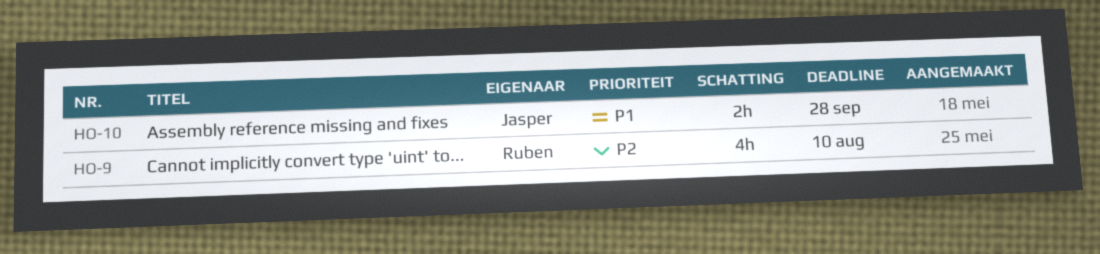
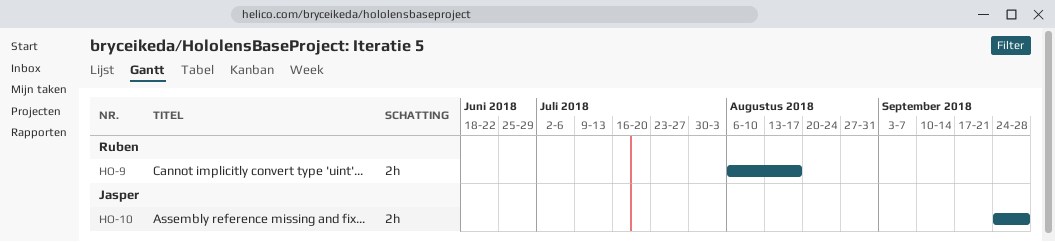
HO-9, estimate: 4h -> 2h
HO-9, due: Aug 10 -> Aug 17

